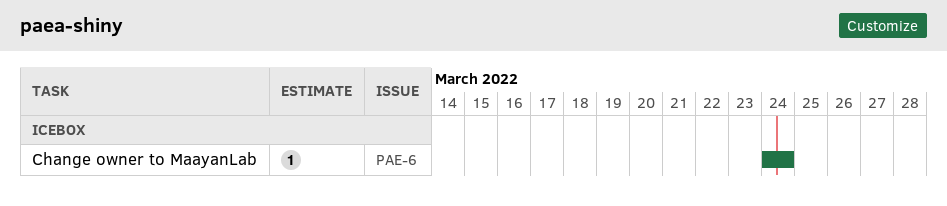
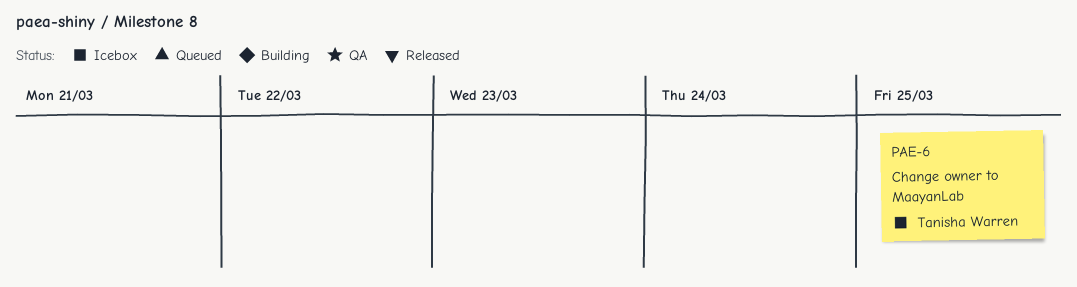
PAE-6, due: Mar 24 -> Mar 25

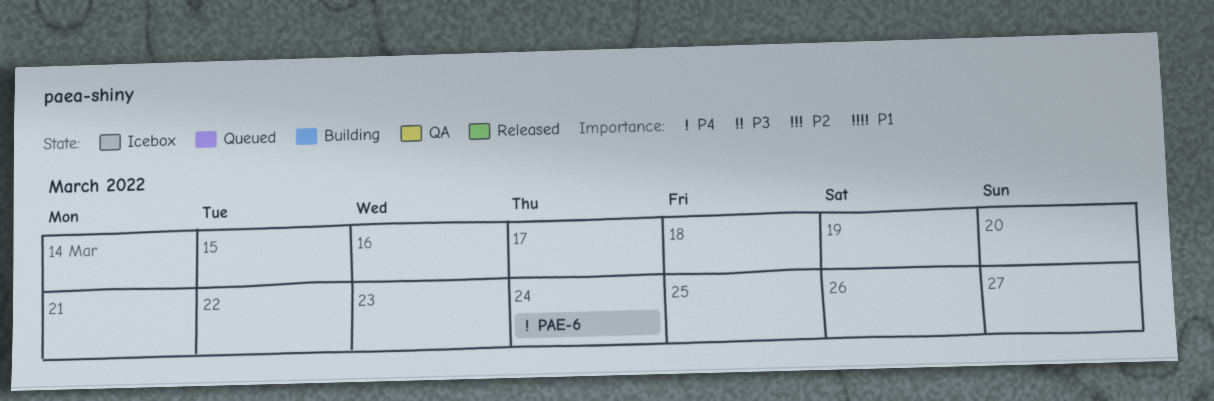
PAE-6, due: Mar 25 -> Mar 24

